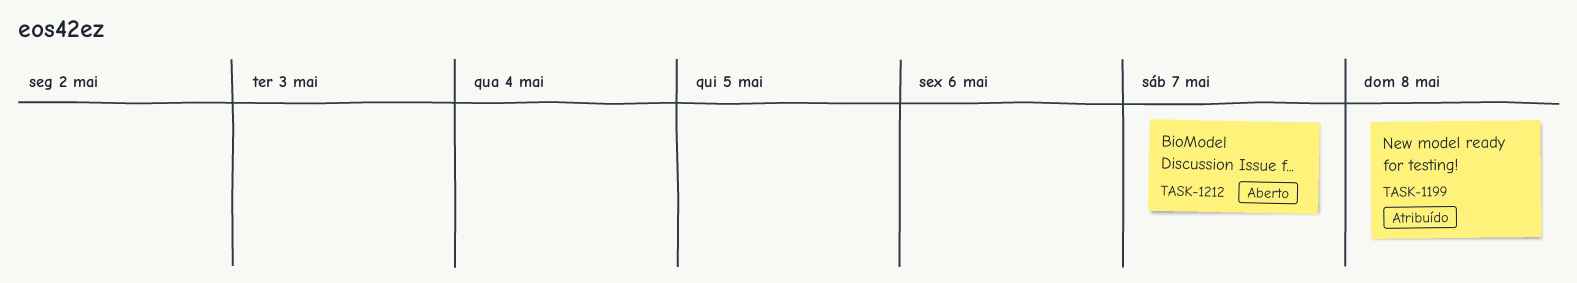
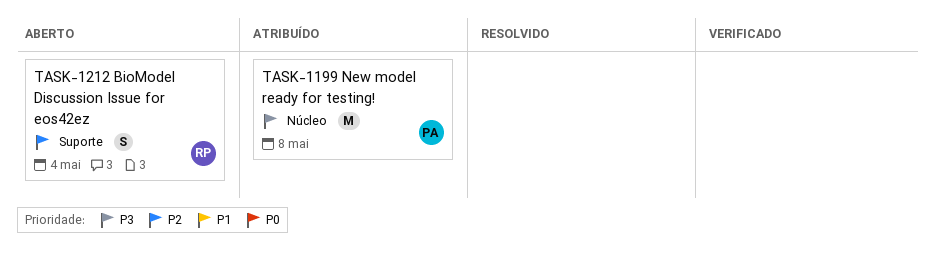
TASK-1212, due: May 7 -> May 4

